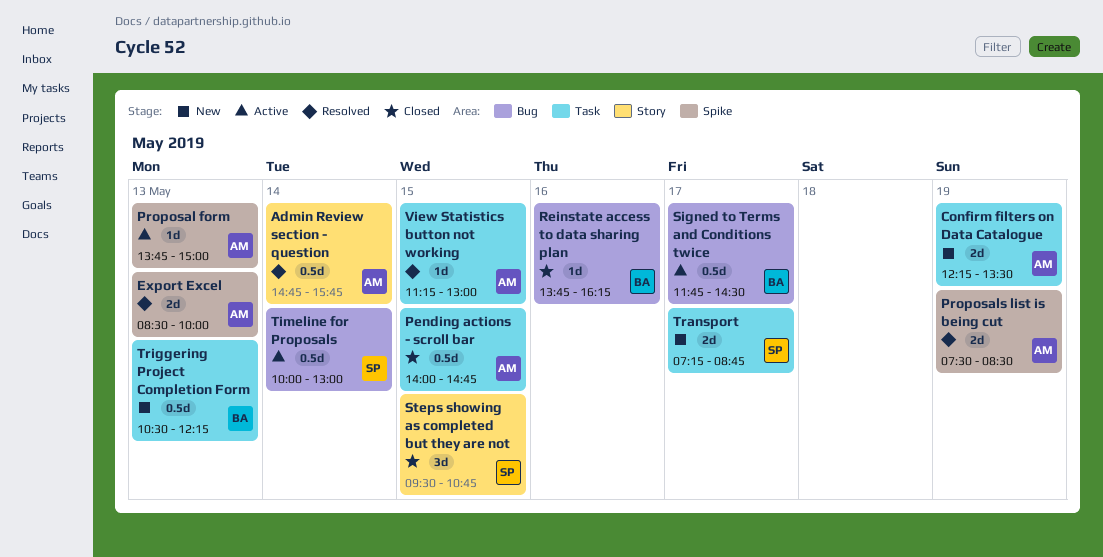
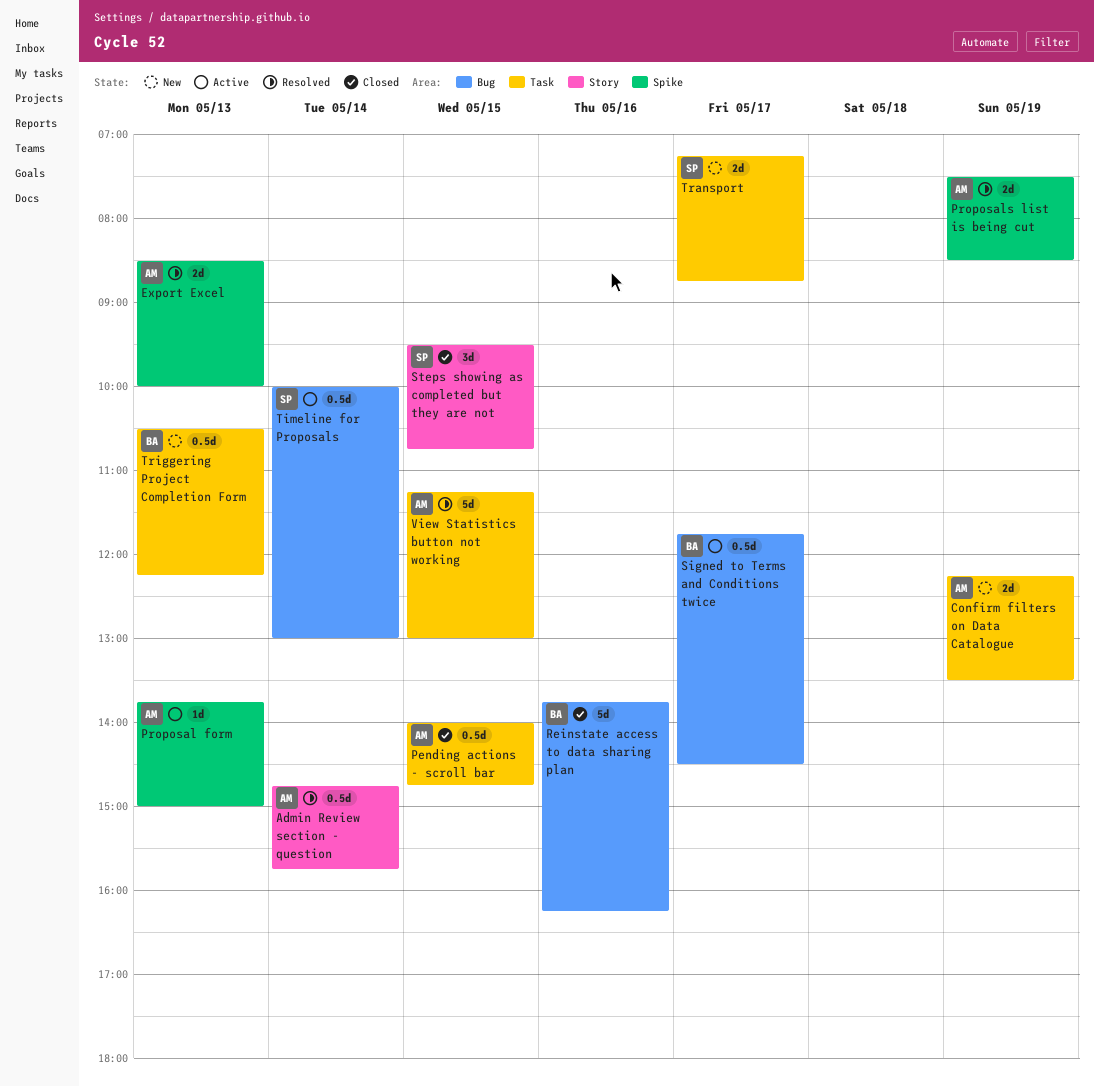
Reinstate access to data sharing plan, estimate: 1d -> 5d
View Statistics button not working, estimate: 1d -> 5d

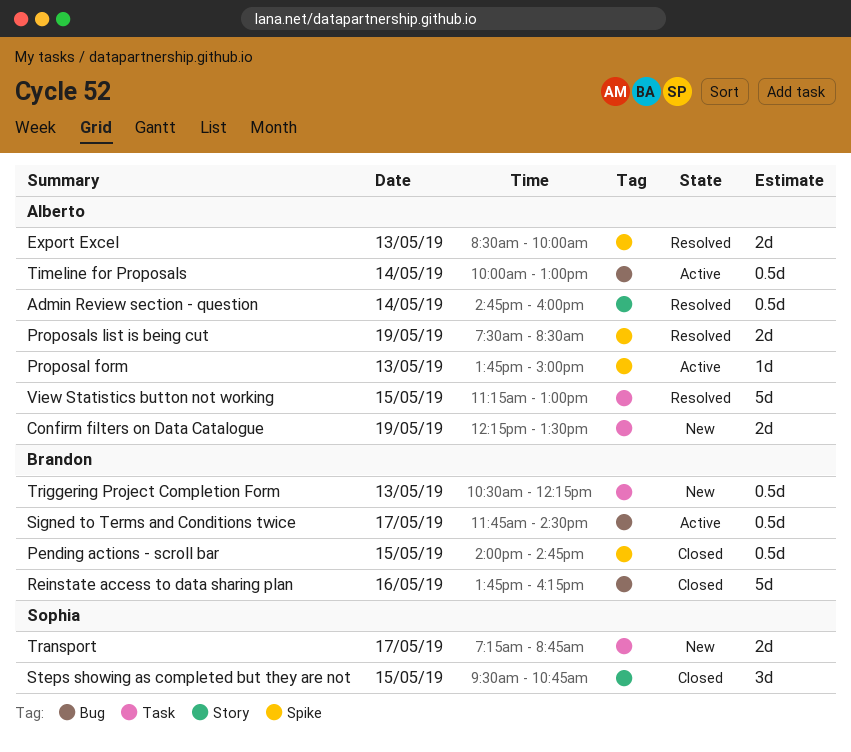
Admin Review section - question, ends: 15:45 -> 16:00
Pending actions - scroll bar, owner: Alberto -> Brandon
Pending actions - scroll bar, label: Task -> Spike
Timeline for Proposals, owner: Sophia -> Alberto

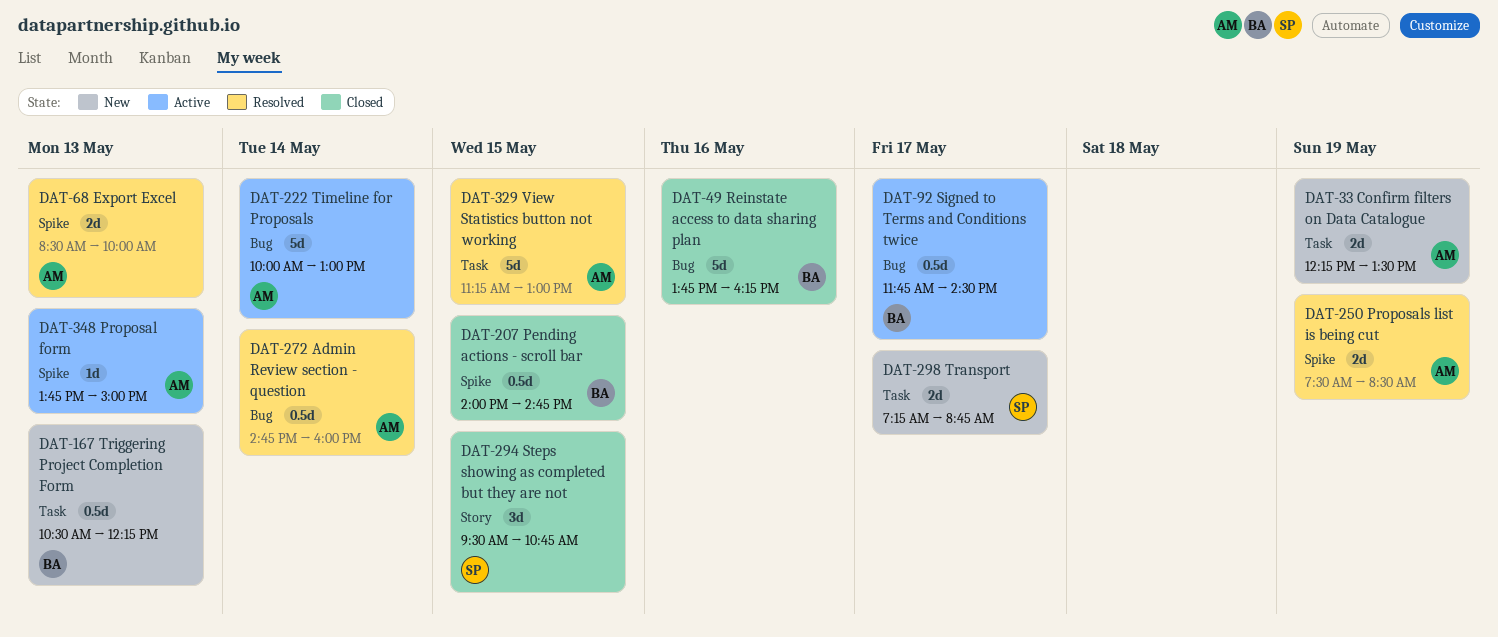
Admin Review section - question, label: Story -> Bug
Timeline for Proposals, estimate: 0.5d -> 5d

